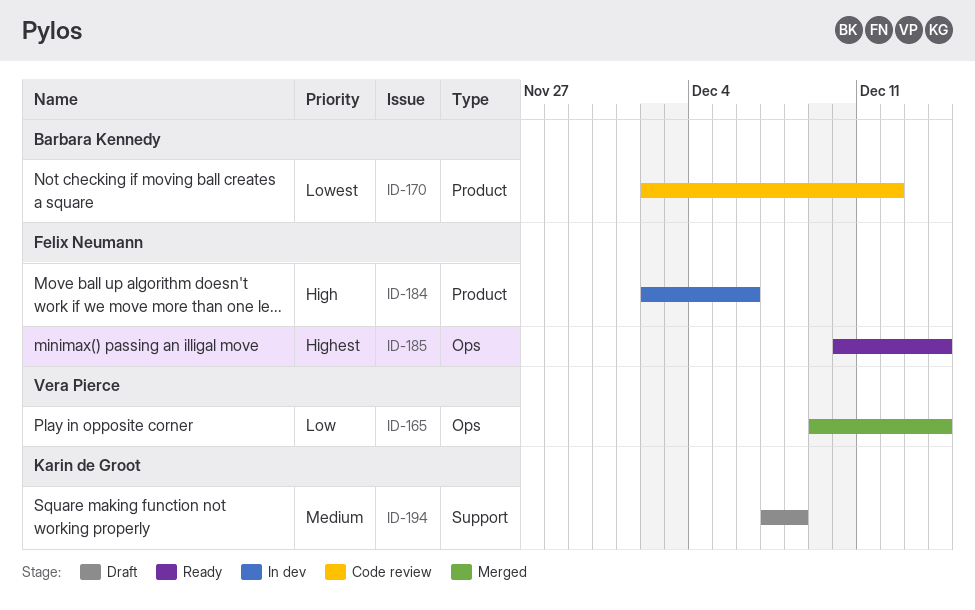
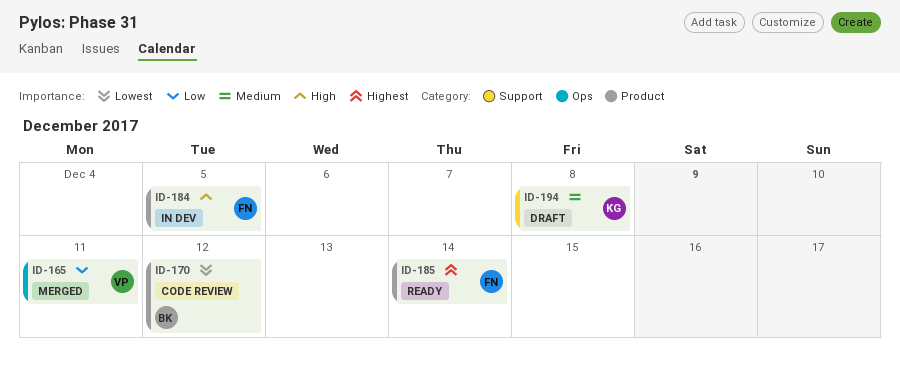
ID-165, due: Dec 14 -> Dec 11
ID-184, due: Dec 6 -> Dec 5
ID-185, label: Ops -> Product

